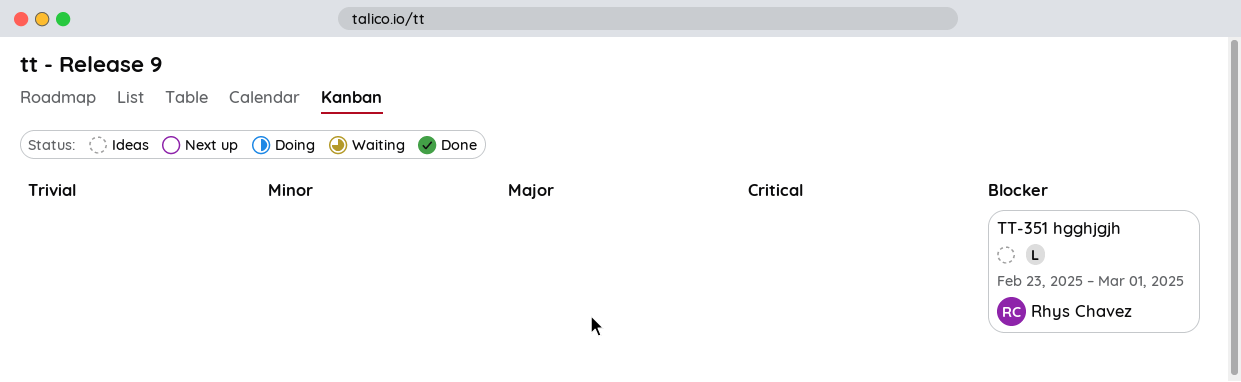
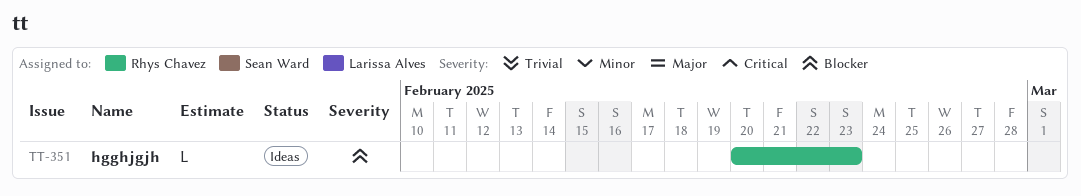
TT-351, start: Feb 23 -> Feb 20
TT-351, due: Mar 1 -> Feb 23

